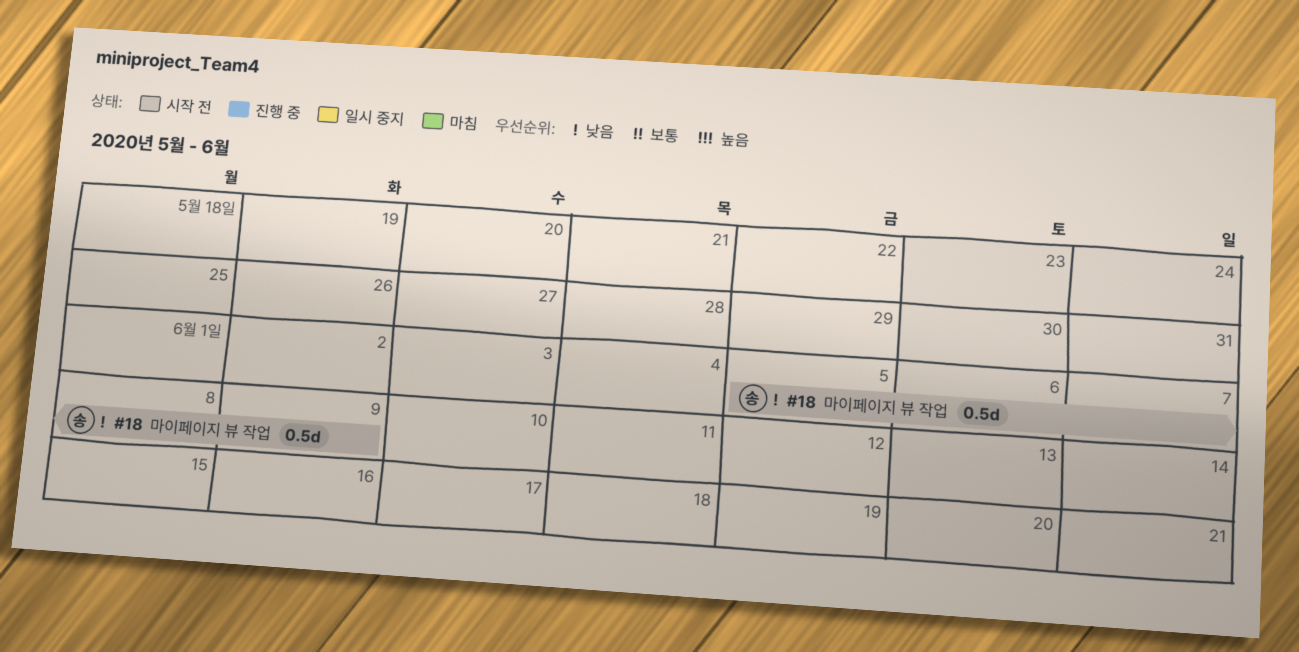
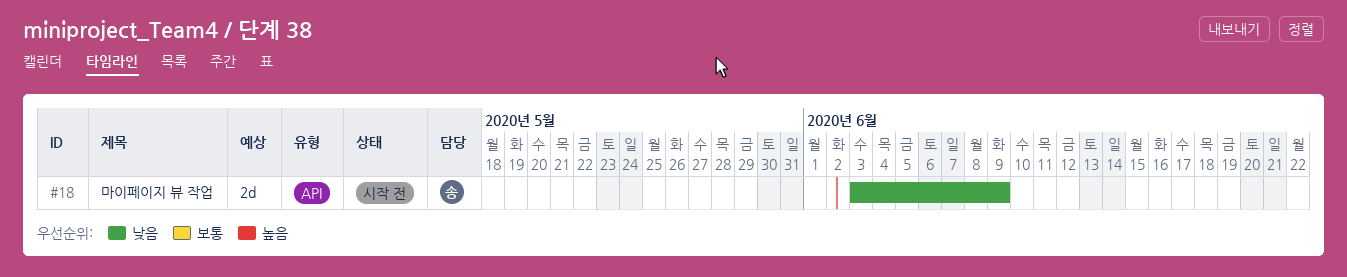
#18, estimate: 0.5d -> 2d
#18, start: Jun 5 -> Jun 3

